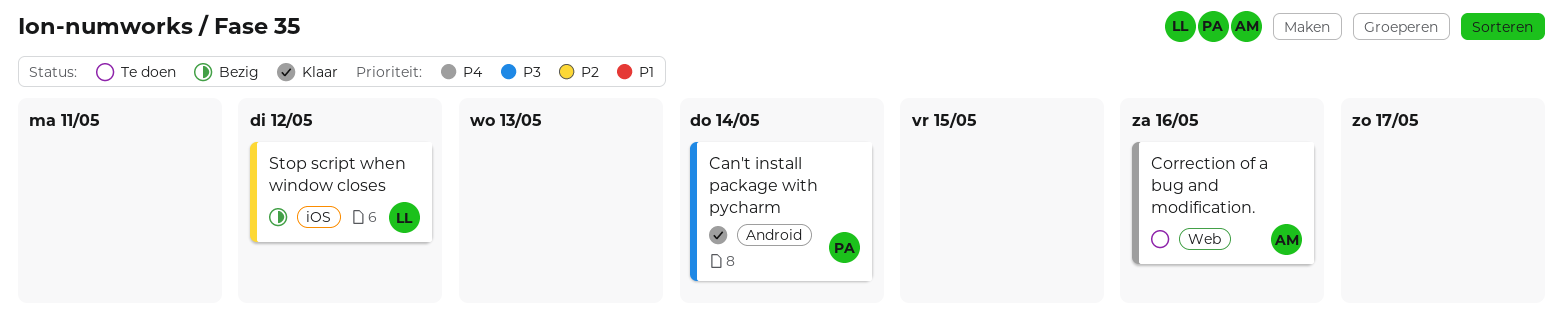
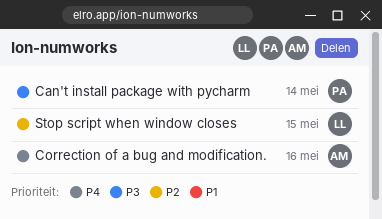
Stop script when window closes, due: May 12 -> May 15

